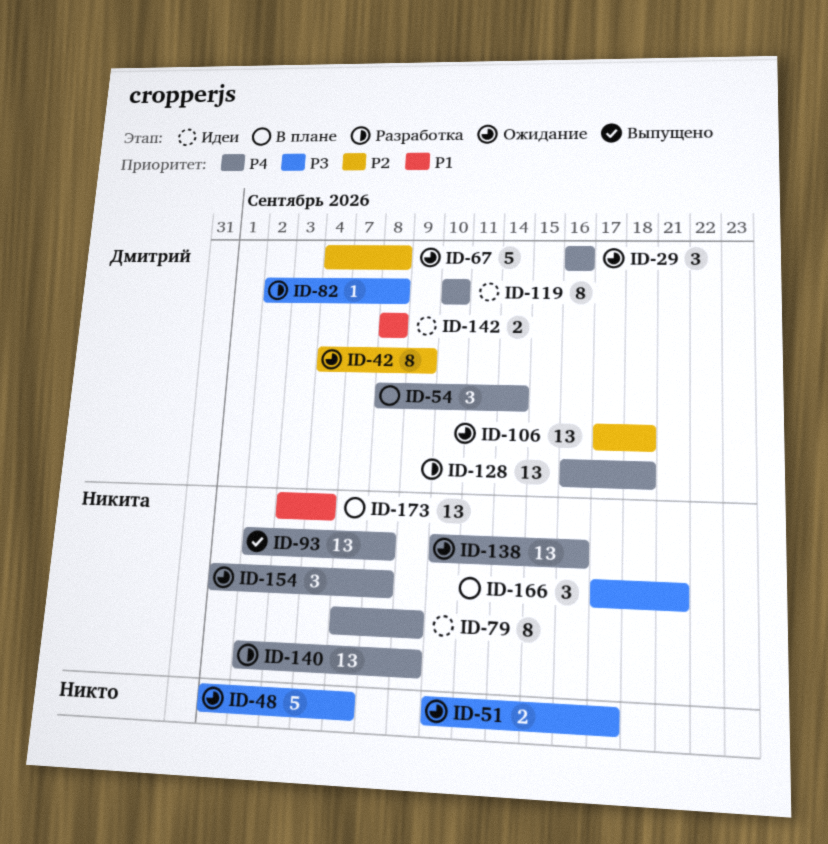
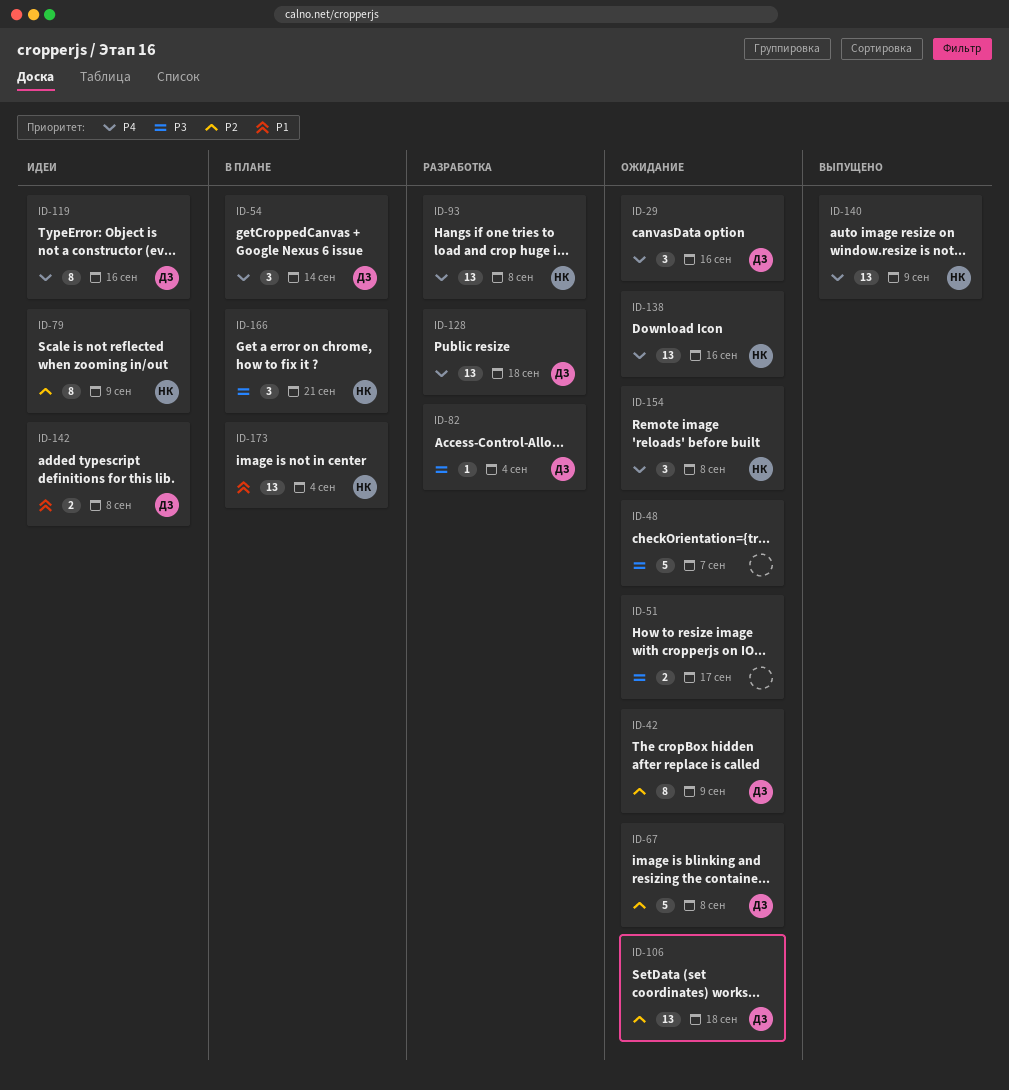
ID-79, priority: P4 -> P2
ID-82, due: Sep 8 -> Sep 4
ID-93, status: Выпущено -> Разработка
ID-119, due: Sep 10 -> Sep 16
ID-140, status: Разработка -> Выпущено

